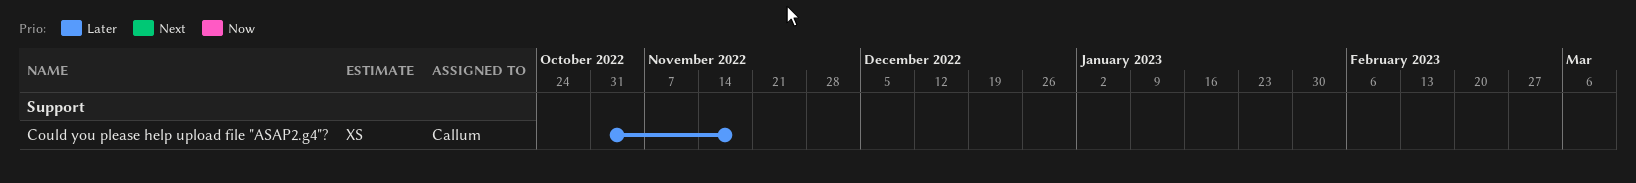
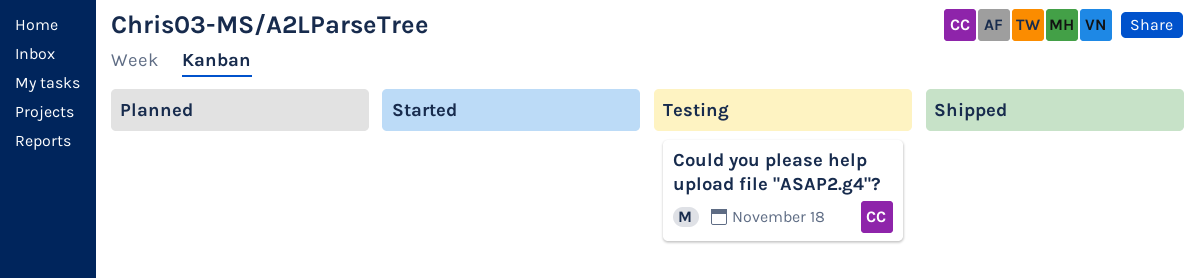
Could you please help upload file "ASAP2.g4"?, estimate: XS -> M

